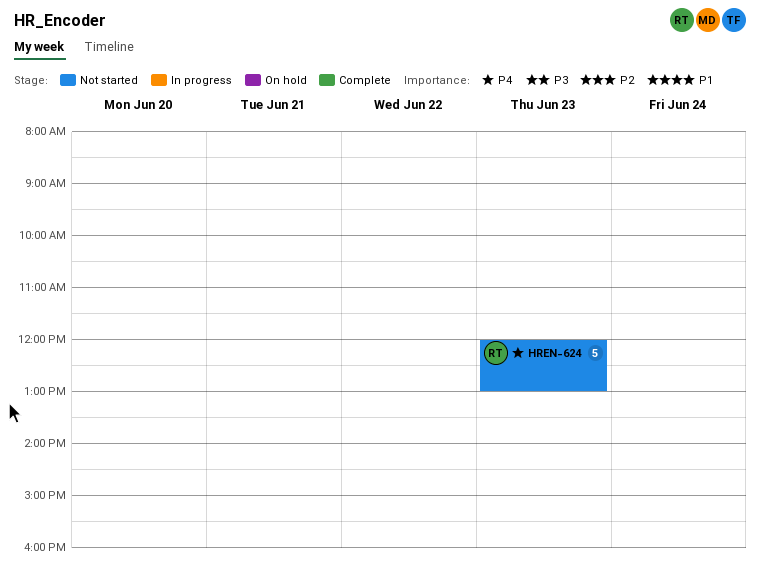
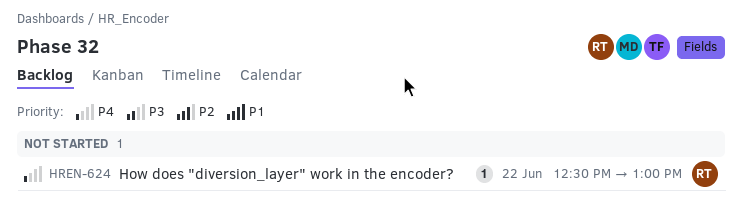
HREN-624, estimate: 5 -> 1
HREN-624, day: Jun 23 -> Jun 22
HREN-624, begins: 12:00 -> 12:30

